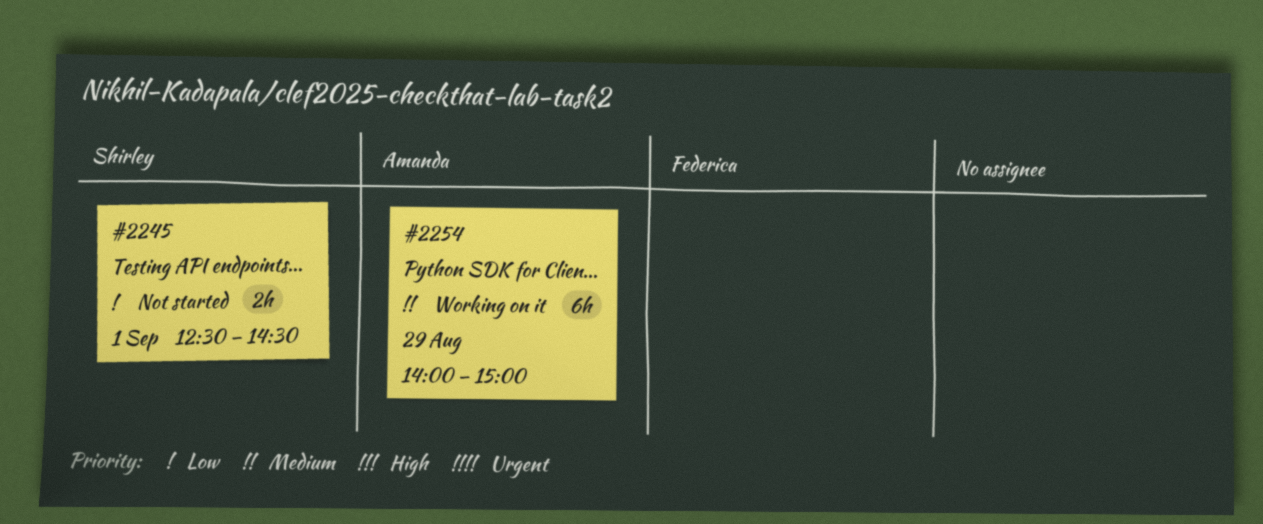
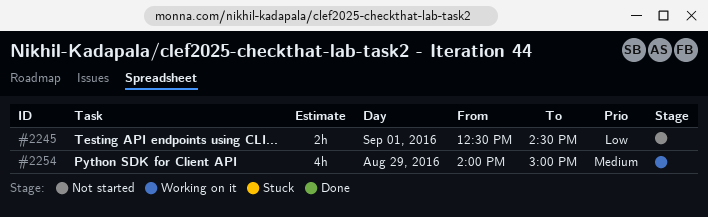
#2254, estimate: 6h -> 4h

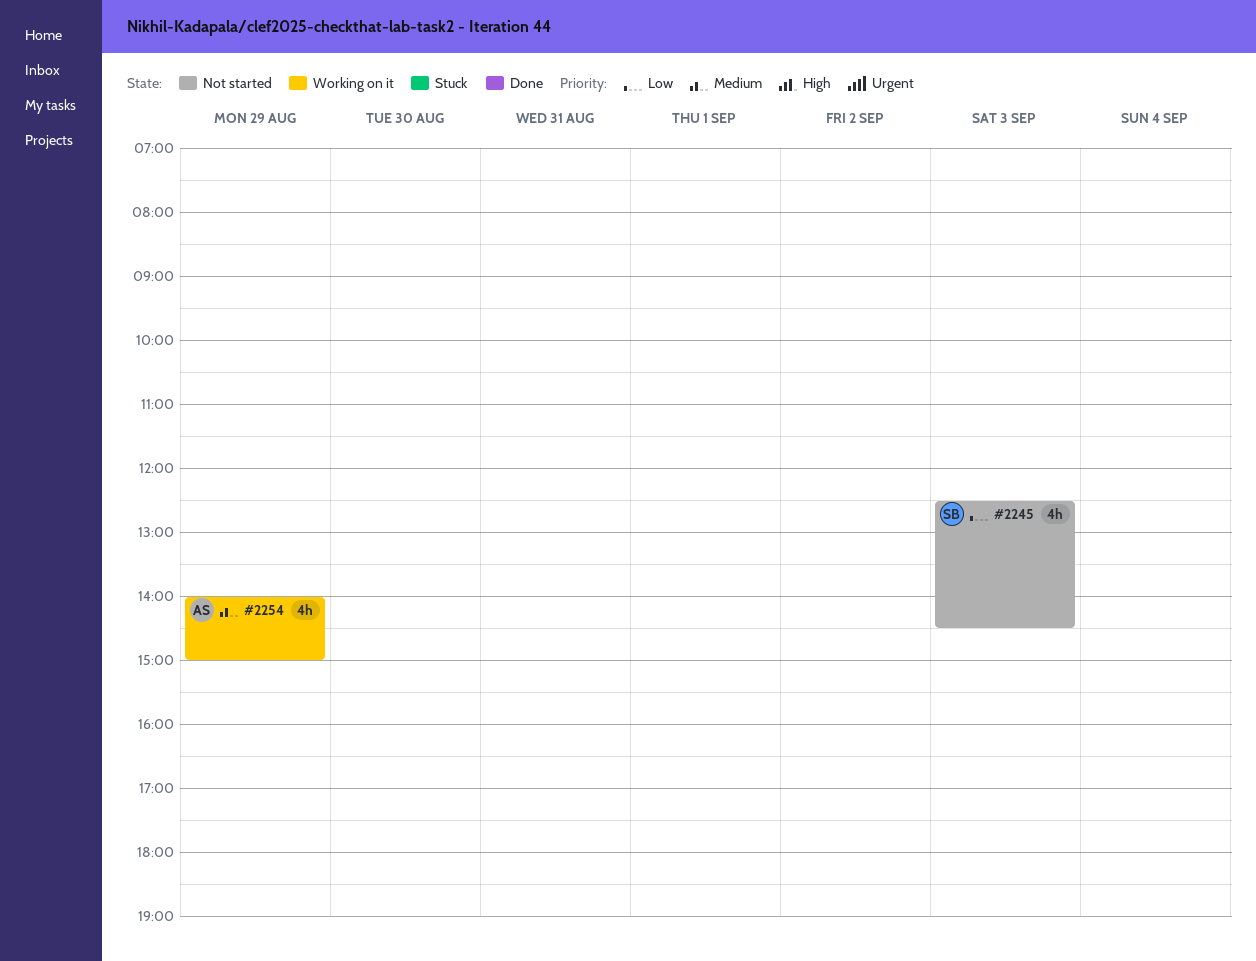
#2245, estimate: 2h -> 4h
#2245, day: Sep 1 -> Sep 3

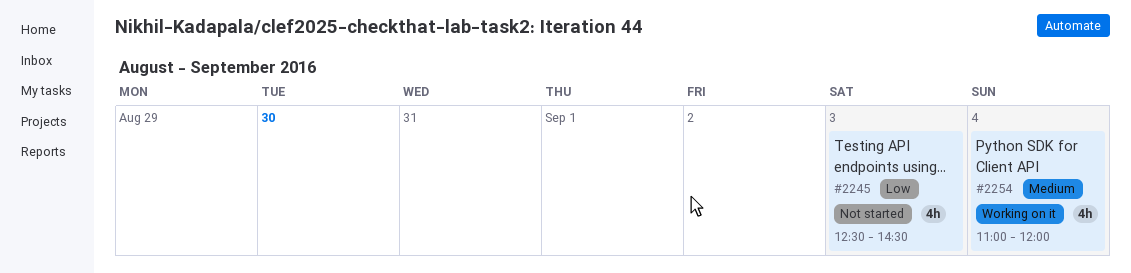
#2254, day: Aug 29 -> Sep 4
#2254, begins: 14:00 -> 11:00
#2254, ends: 15:00 -> 12:00

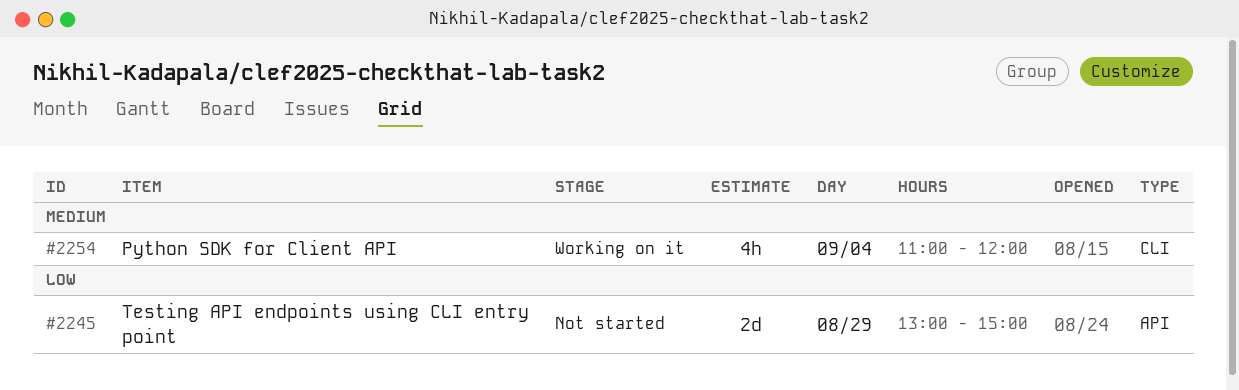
#2245, estimate: 4h -> 2d
#2245, day: Sep 3 -> Aug 29
#2245, begins: 12:30 -> 13:00
#2245, ends: 14:30 -> 15:00

